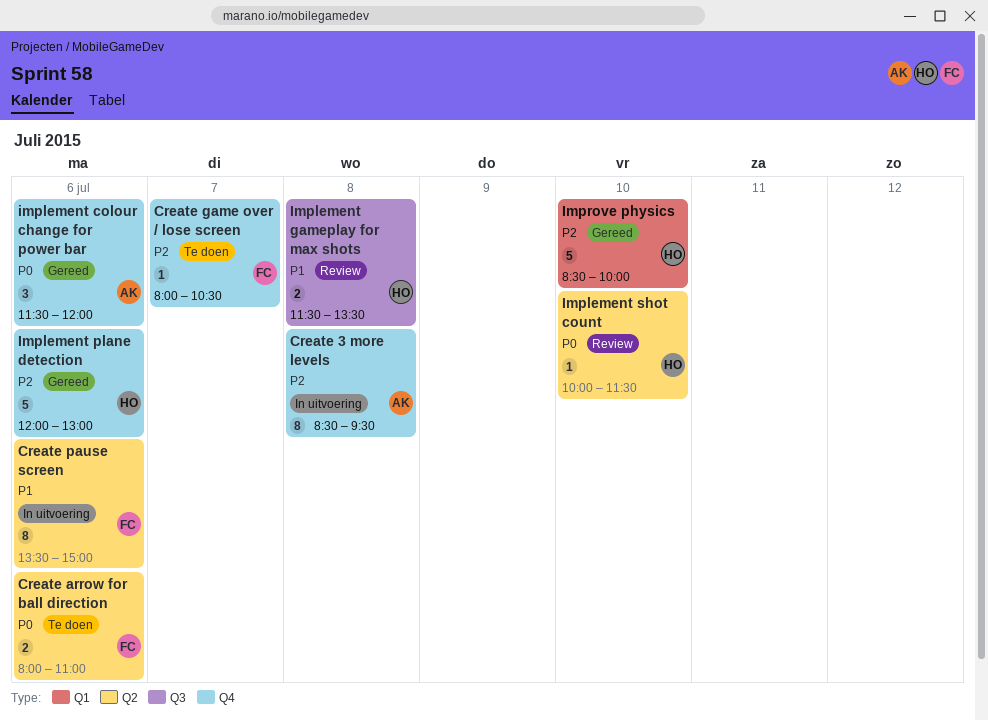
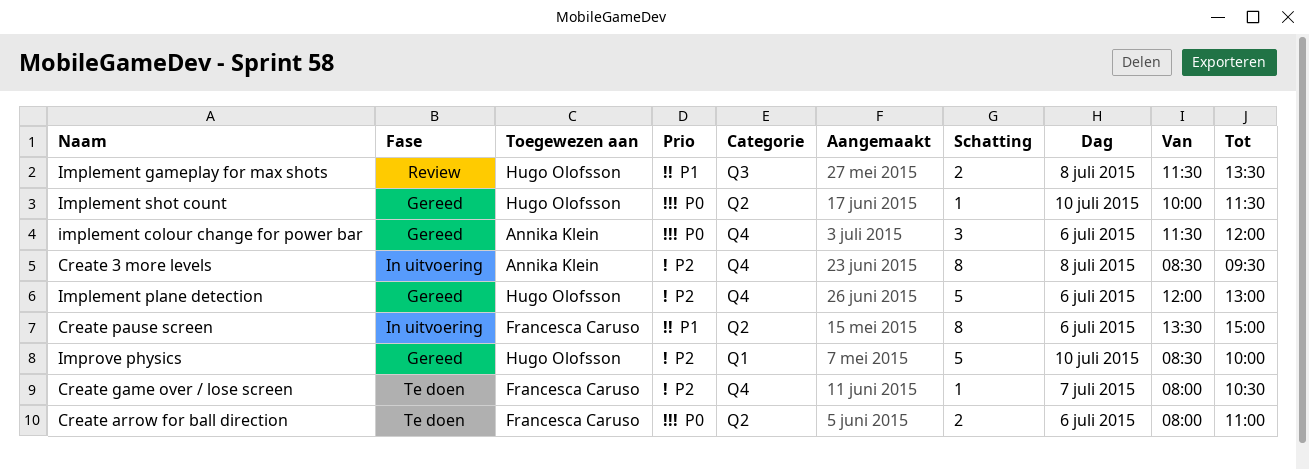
Implement shot count, status: Review -> Gereed

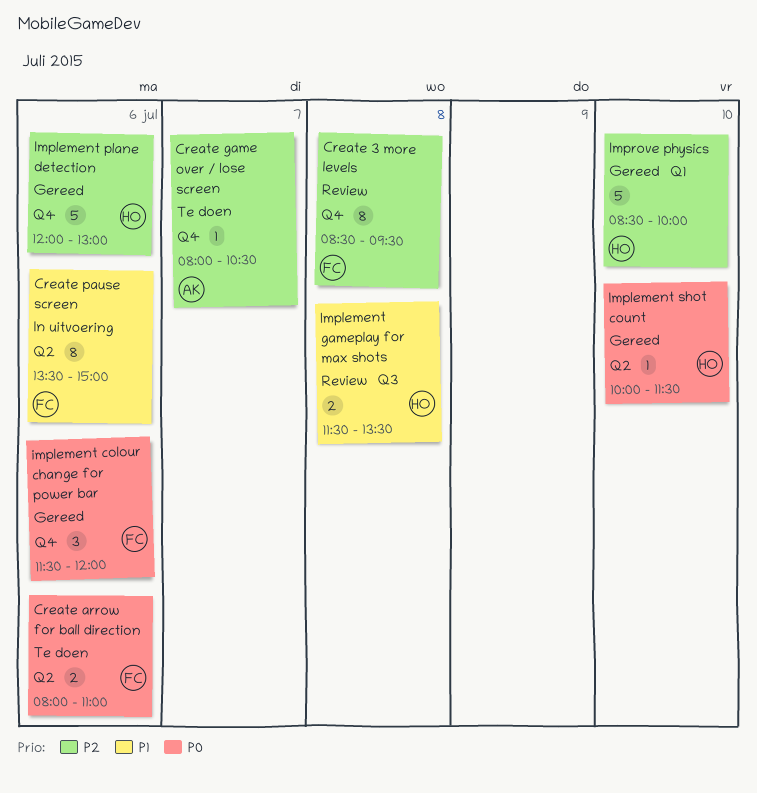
Create 3 more levels, status: In uitvoering -> Review
Create 3 more levels, owner: Annika Klein -> Francesca Caruso
Create game over / lose screen, owner: Francesca Caruso -> Annika Klein
implement colour change for power bar, owner: Annika Klein -> Francesca Caruso

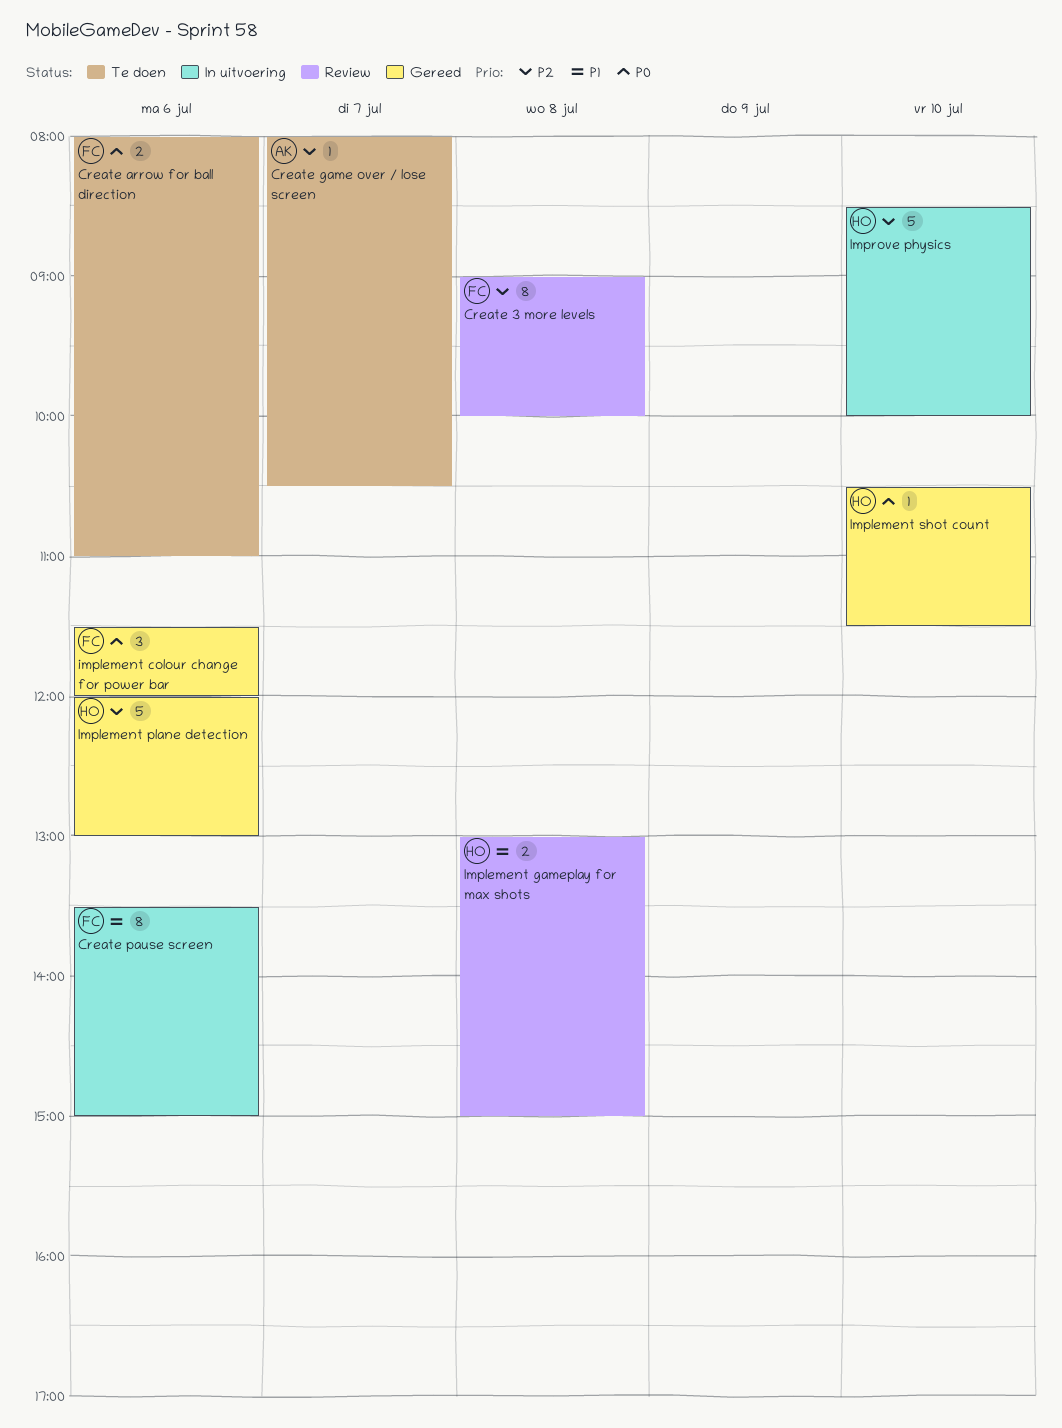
Create 3 more levels, begins: 08:30 -> 09:00
Create 3 more levels, ends: 09:30 -> 10:00
Implement gameplay for max shots, begins: 11:30 -> 13:00
Implement gameplay for max shots, ends: 13:30 -> 15:00
Implement shot count, begins: 10:00 -> 10:30
Improve physics, status: Gereed -> In uitvoering

